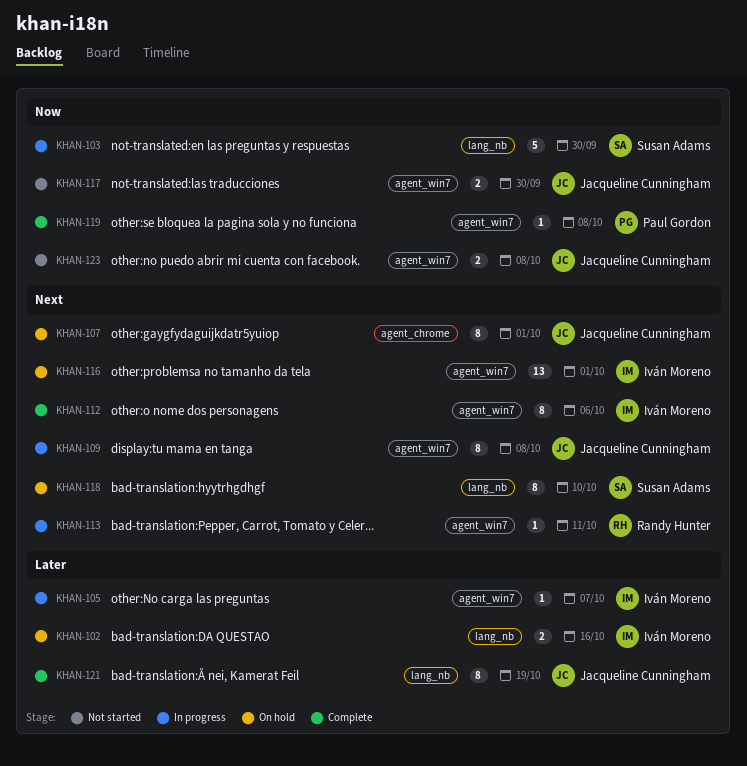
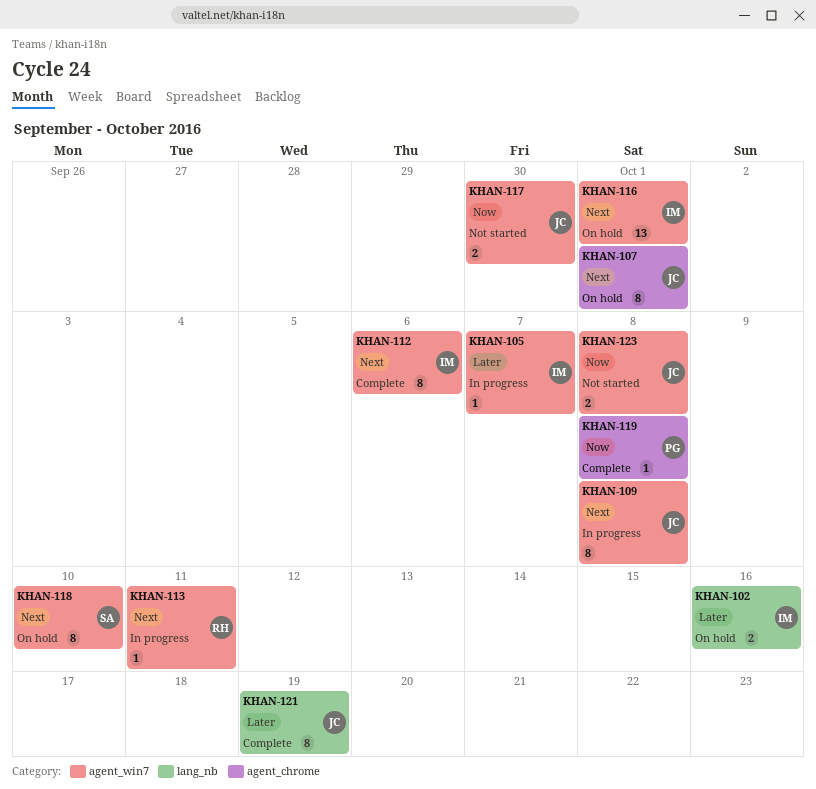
KHAN-103: present -> none
KHAN-118, label: lang_nb -> agent_win7
KHAN-119, label: agent_win7 -> agent_chrome

